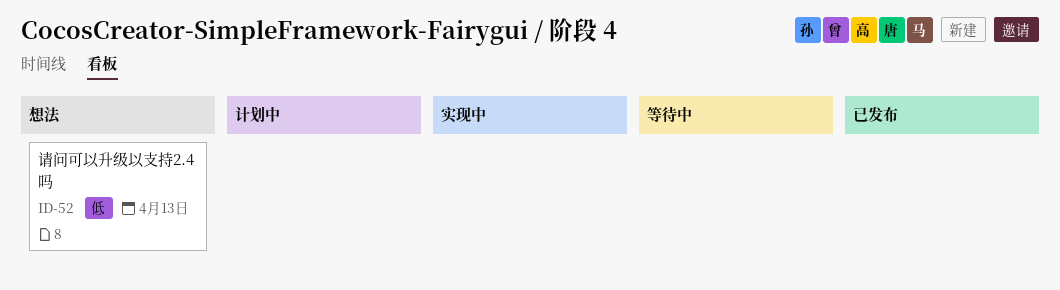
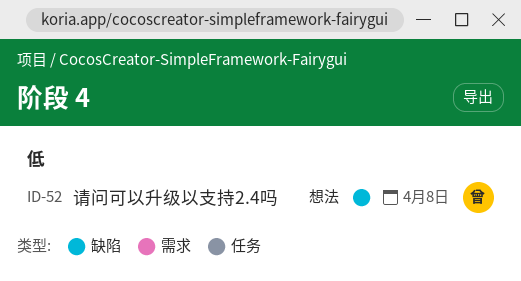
ID-52, due: Apr 13 -> Apr 8

